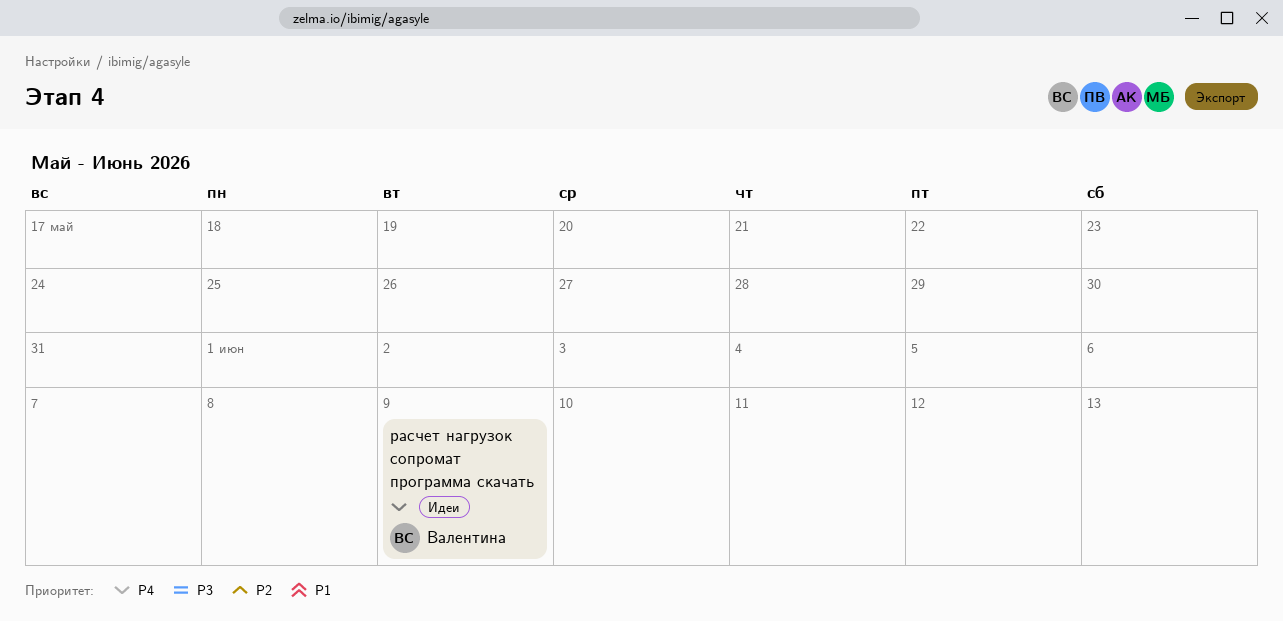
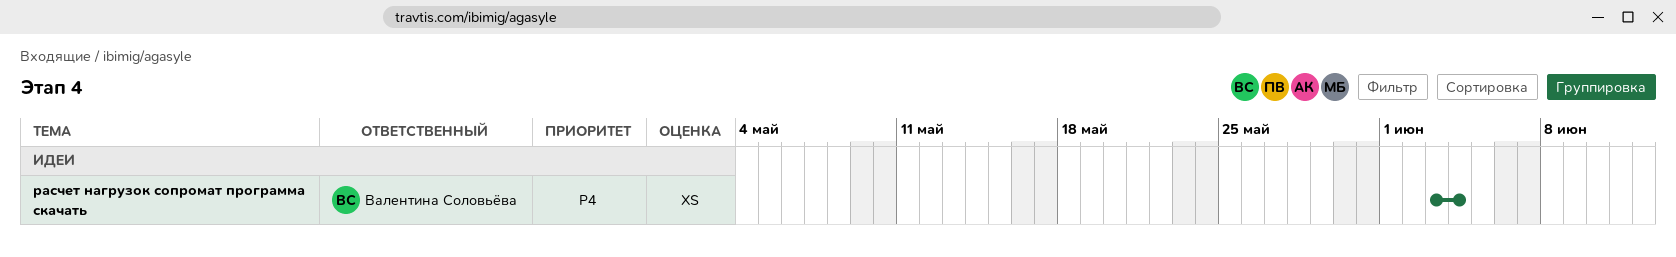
расчет нагрузок сопромат программа скачать, due: Jun 9 -> Jun 4

